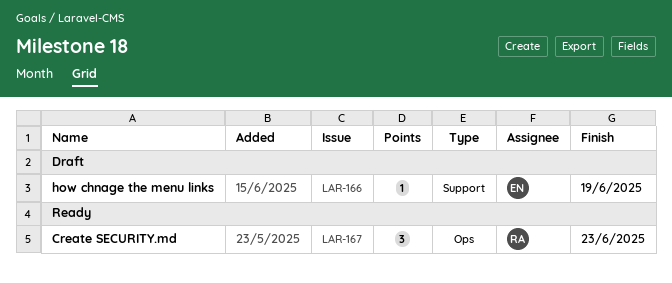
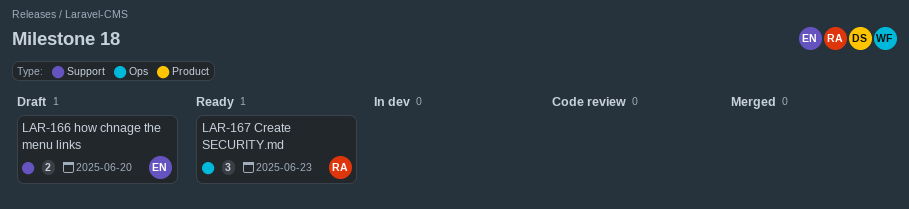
LAR-166, estimate: 1 -> 2
LAR-166, due: Jun 19 -> Jun 20

